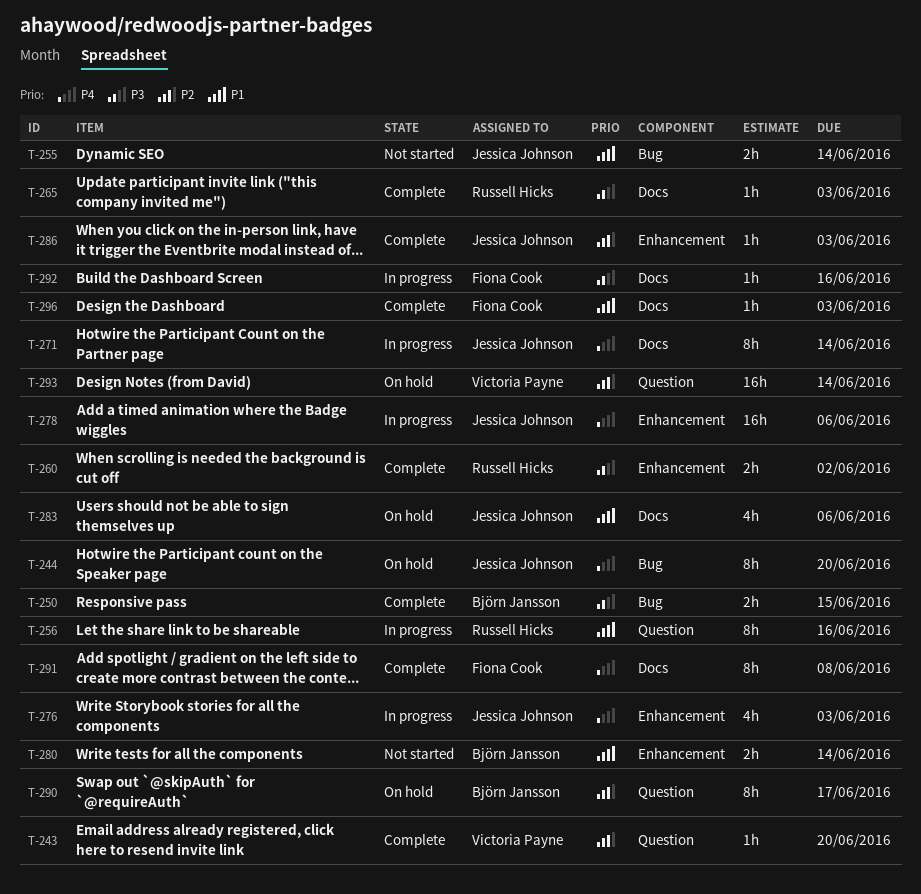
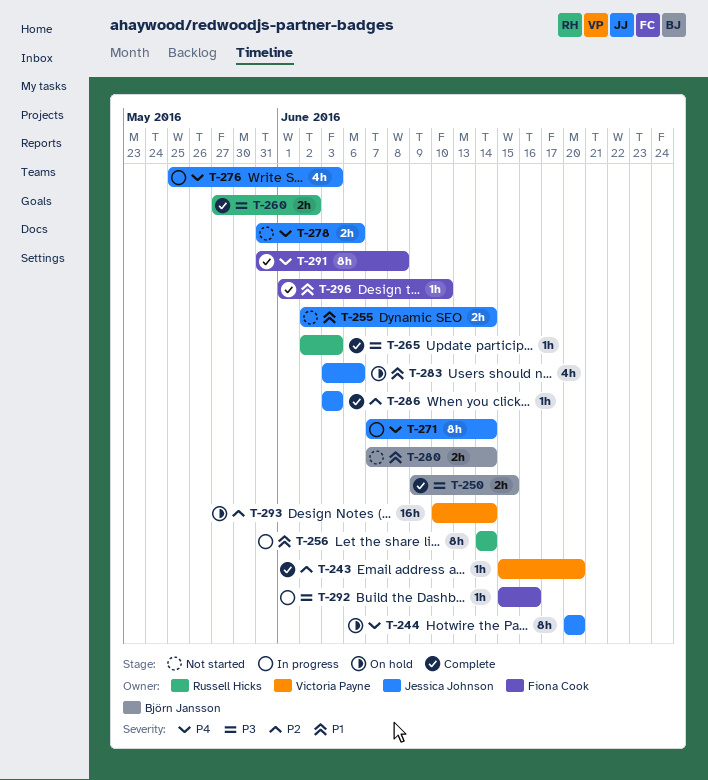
T-256, due: Jun 16 -> Jun 14
T-278, status: In progress -> Not started
T-278, estimate: 16h -> 2h
T-290: present -> none
T-296, due: Jun 3 -> Jun 10

